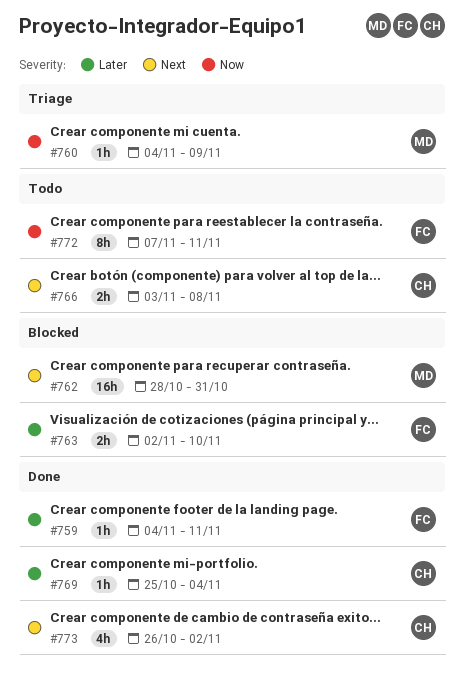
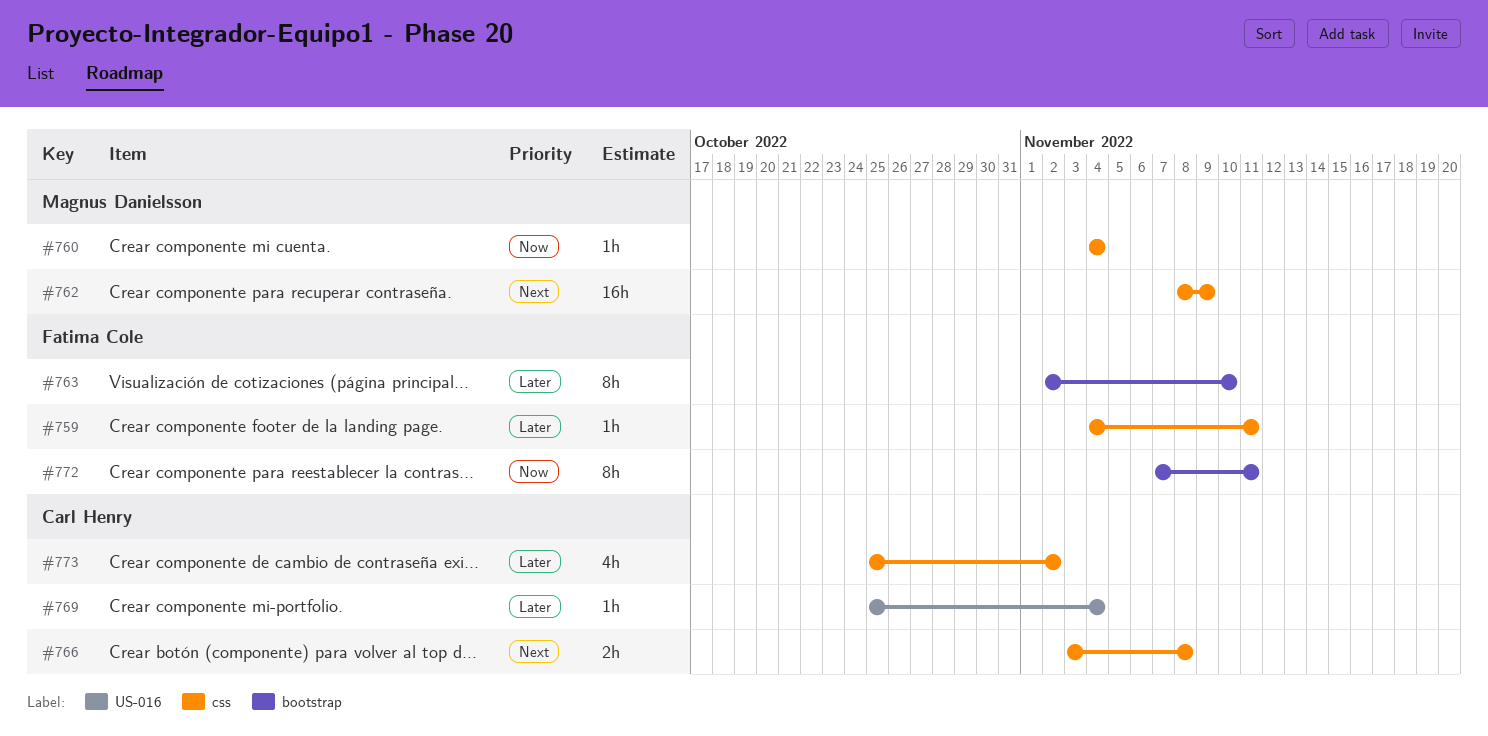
#760, due: Nov 9 -> Nov 4
#762, start: Oct 28 -> Nov 8
#762, due: Oct 31 -> Nov 9
#763, estimate: 2h -> 8h
#773, priority: Next -> Later
#773, start: Oct 26 -> Oct 25

